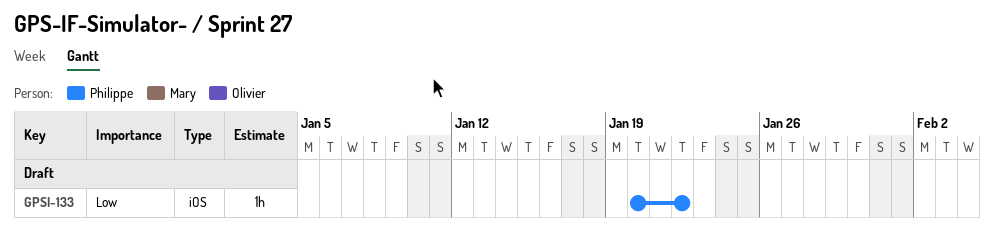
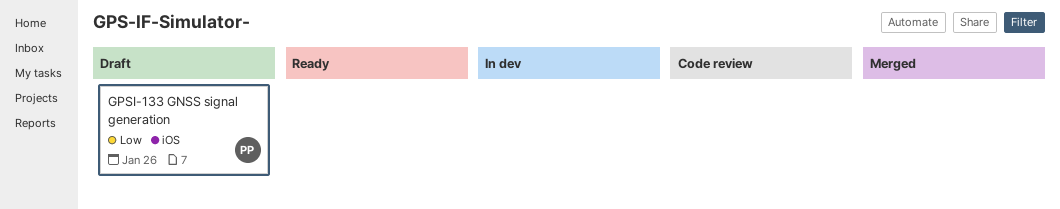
GPSI-133, due: Jan 22 -> Jan 26

